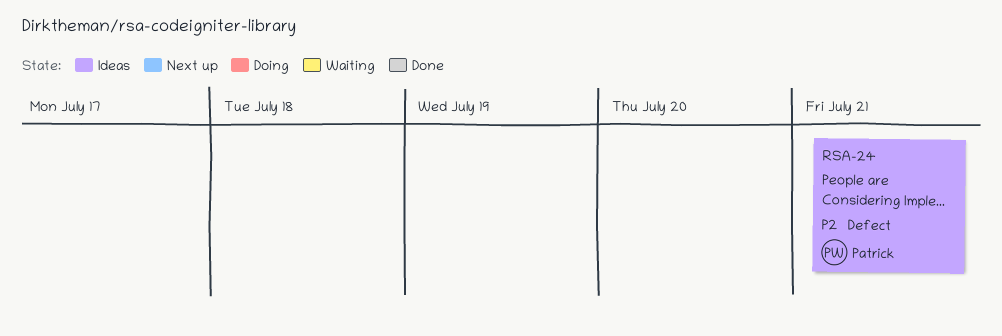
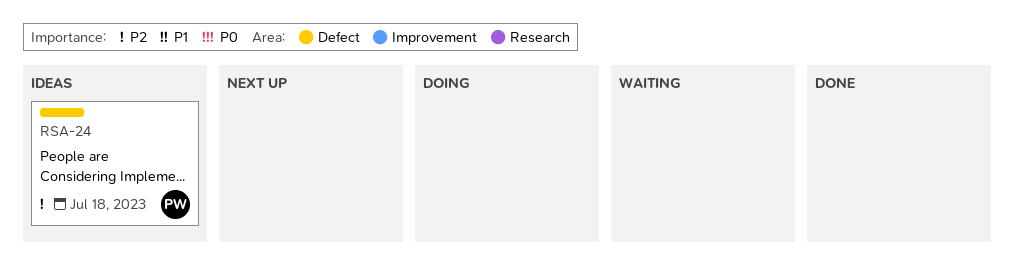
RSA-24, due: Jul 21 -> Jul 18

